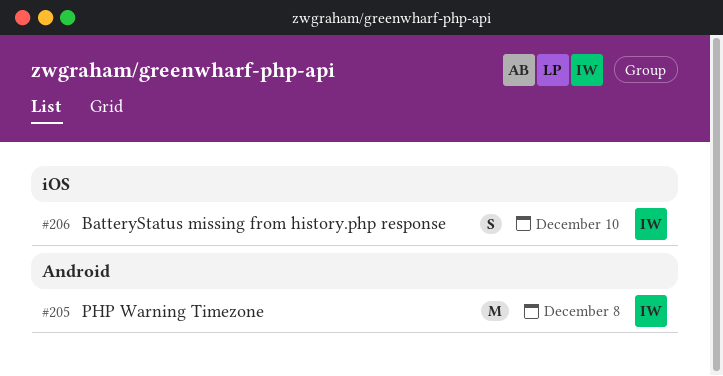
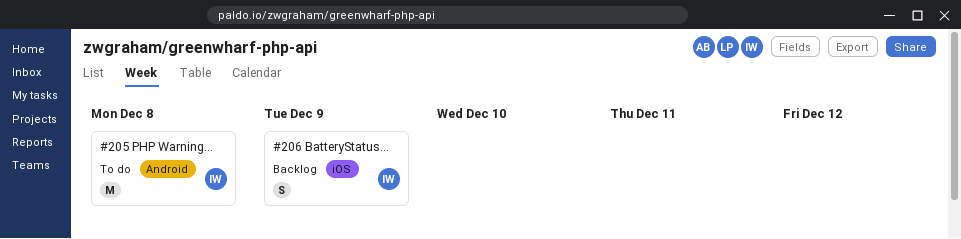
#206, due: Dec 10 -> Dec 9

